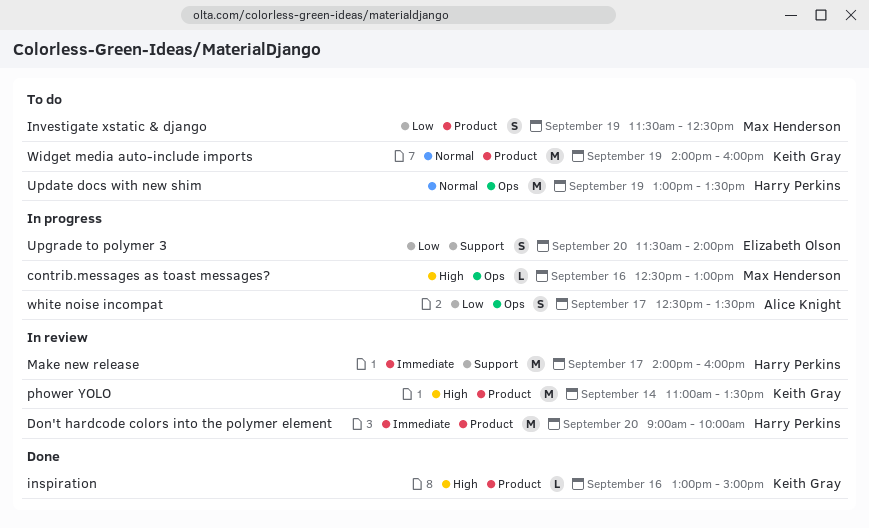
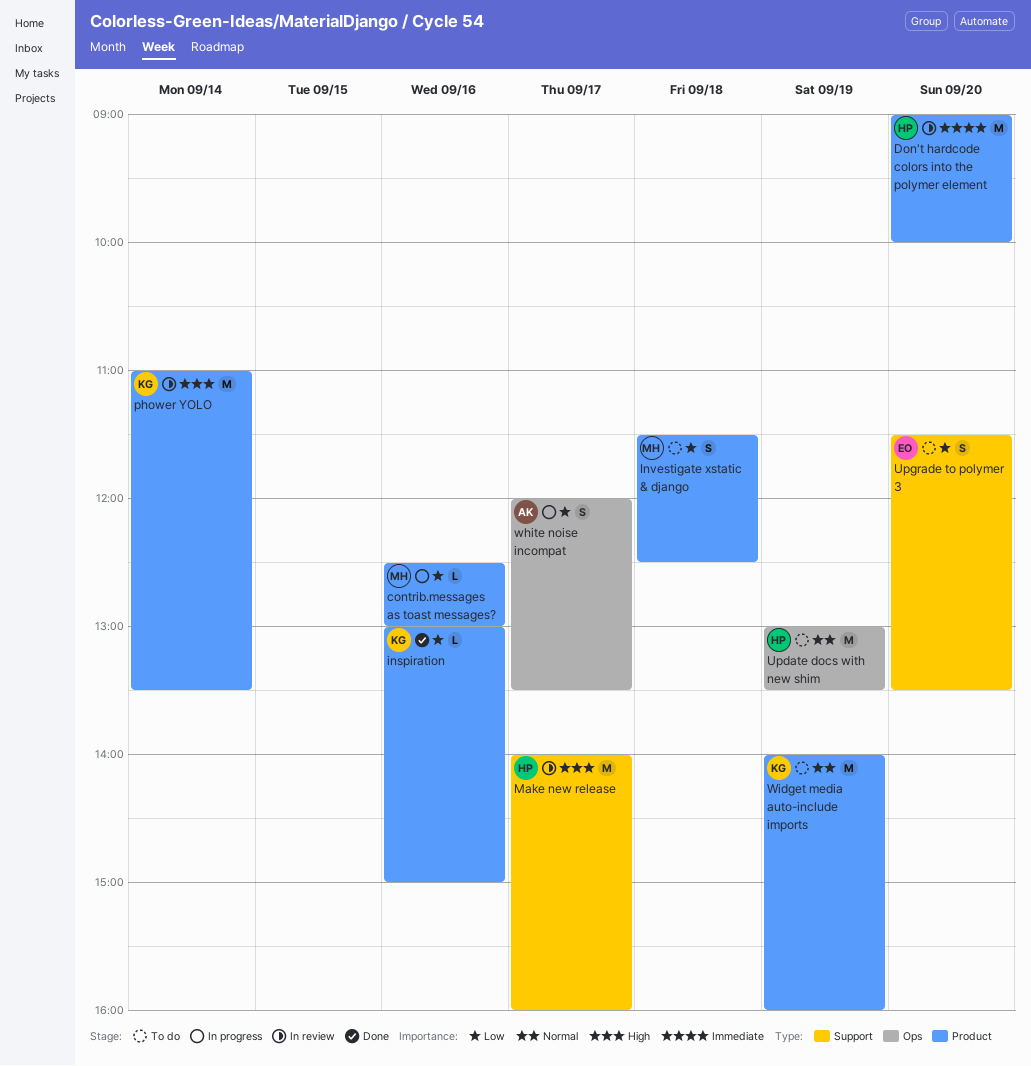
contrib.messages as toast messages?, priority: High -> Low
contrib.messages as toast messages?, label: Ops -> Product
inspiration, priority: High -> Low
Investigate xstatic & django, day: Sep 19 -> Sep 18
Make new release, priority: Immediate -> High
Upgrade to polymer 3, status: In progress -> To do
Upgrade to polymer 3, ends: 14:00 -> 13:30
white noise incompat, begins: 12:30 -> 12:00

